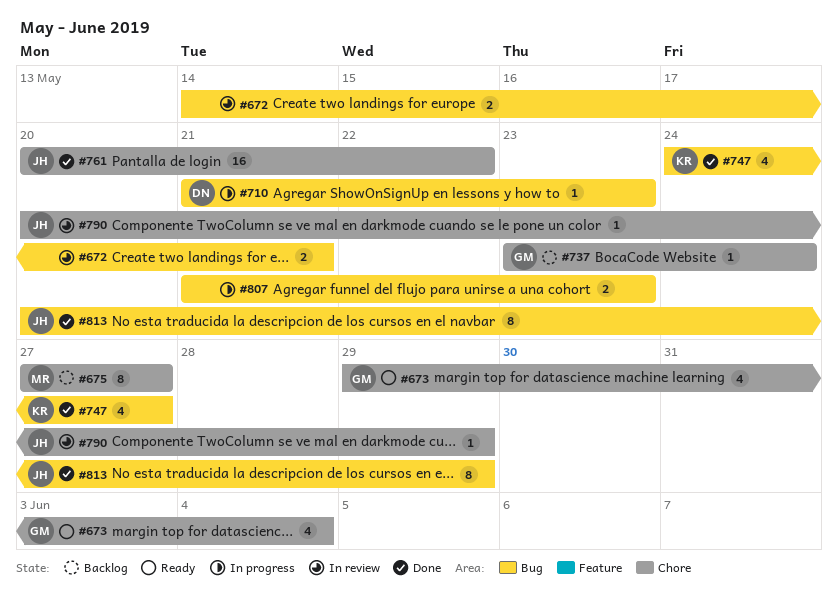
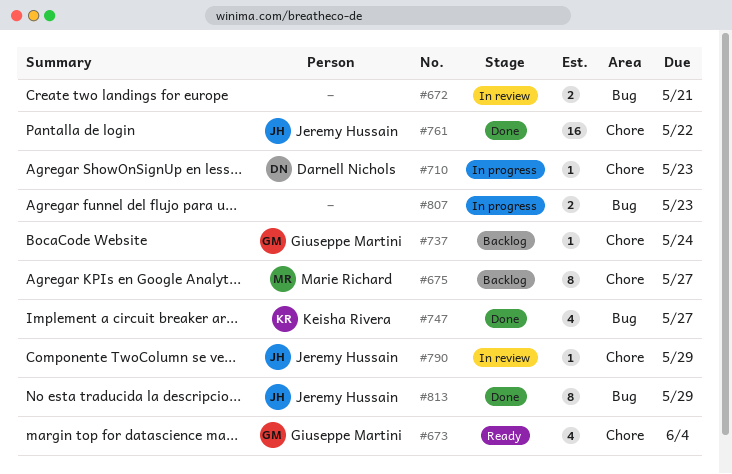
#710, label: Bug -> Chore

